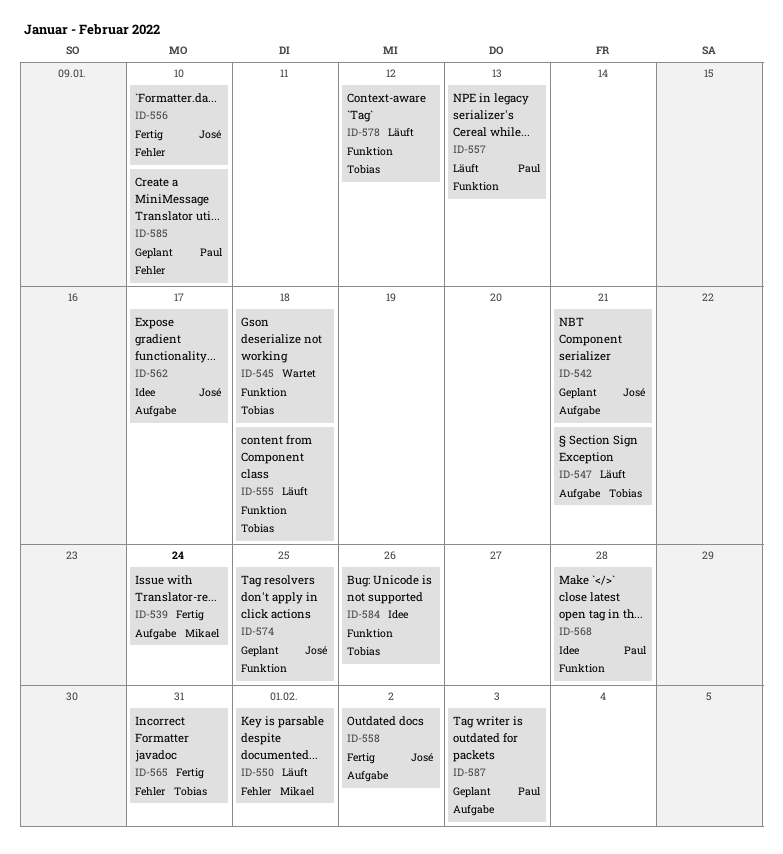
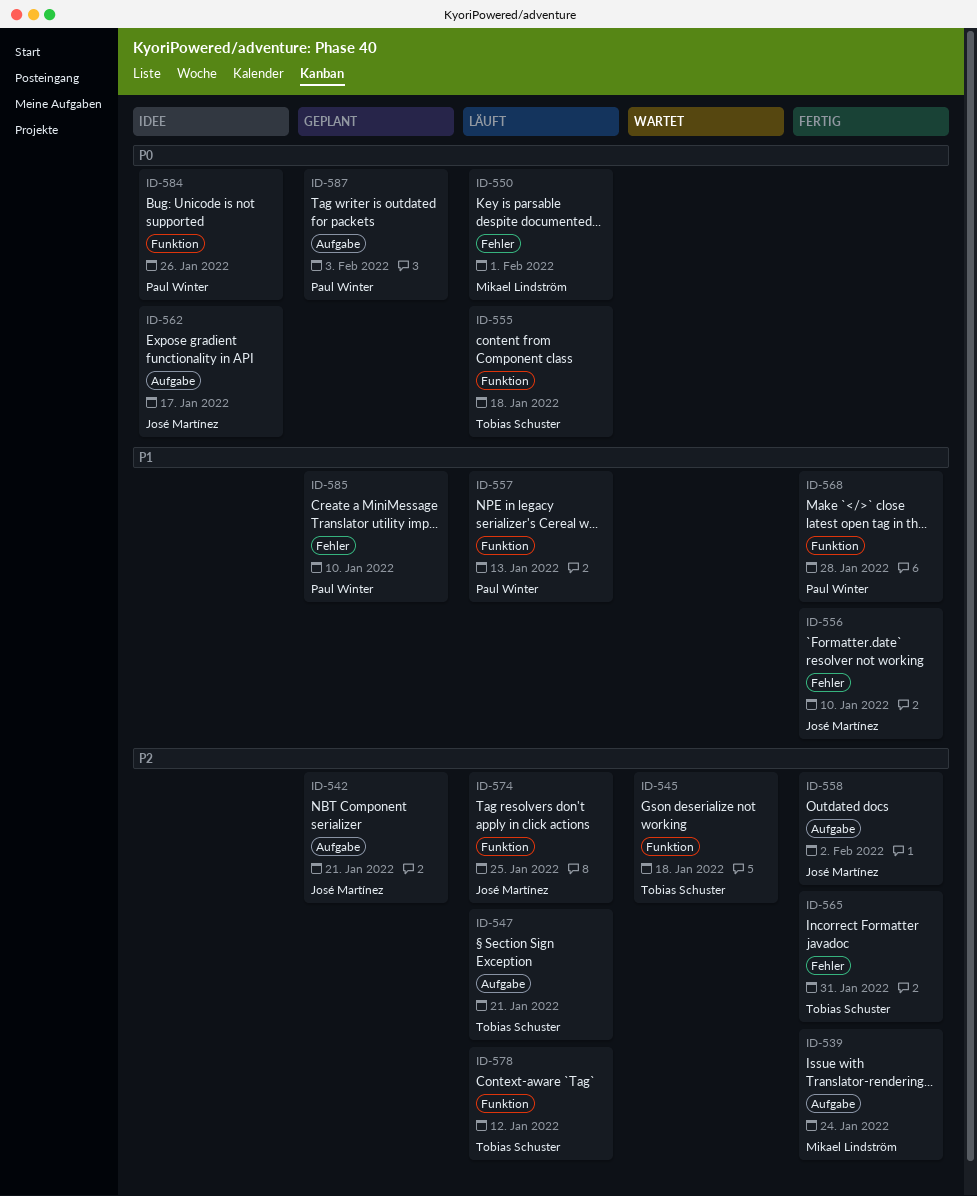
ID-568, status: Idee -> Fertig
ID-574, status: Geplant -> Läuft
ID-584, owner: Tobias Schuster -> Paul Winter

